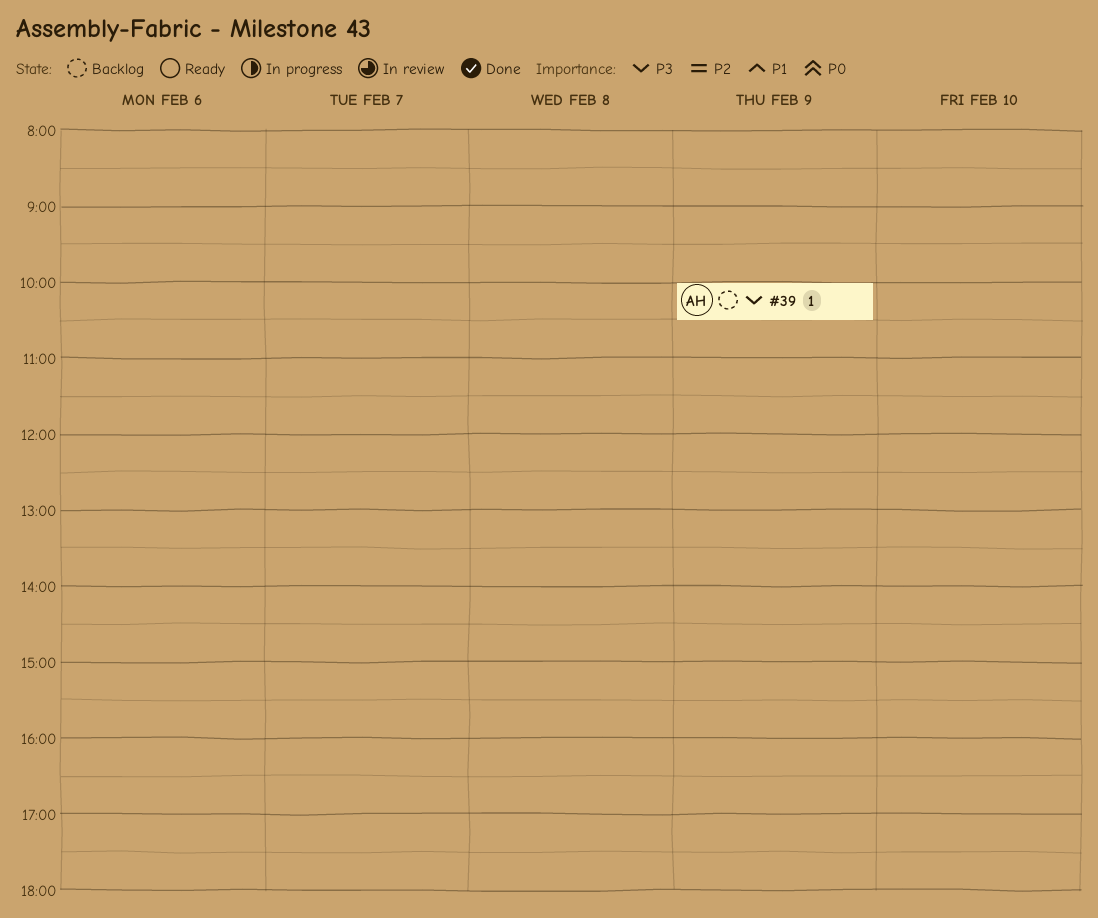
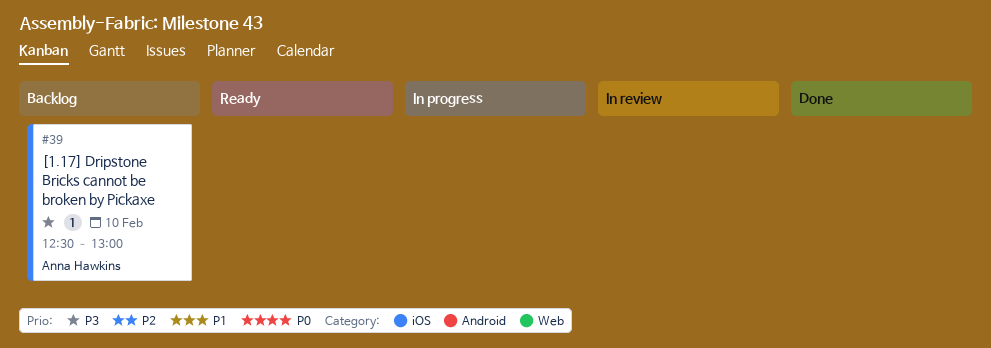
#39, day: Feb 9 -> Feb 10
#39, begins: 10:00 -> 12:30
#39, ends: 10:30 -> 13:00

